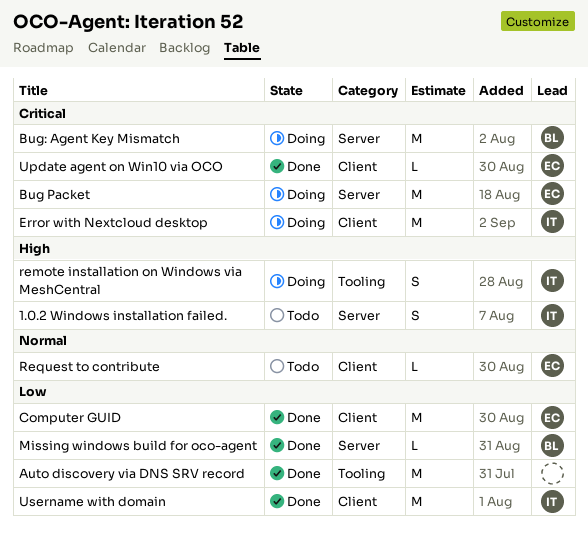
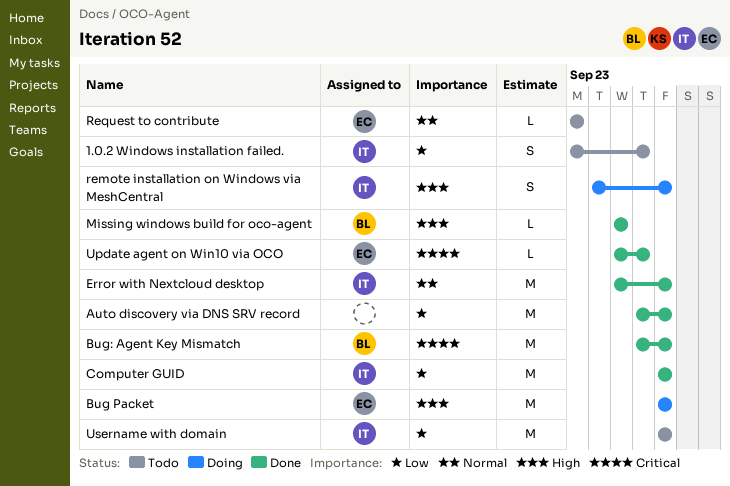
1.0.2 Windows installation failed., priority: High -> Low
Bug Packet, priority: Critical -> High
Bug: Agent Key Mismatch, status: Doing -> Done
Computer GUID, owner: EC -> IT
Error with Nextcloud desktop, status: Doing -> Done
Error with Nextcloud desktop, priority: Critical -> Normal
Missing windows build for oco-agent, priority: Low -> High
Username with domain, status: Done -> Todo

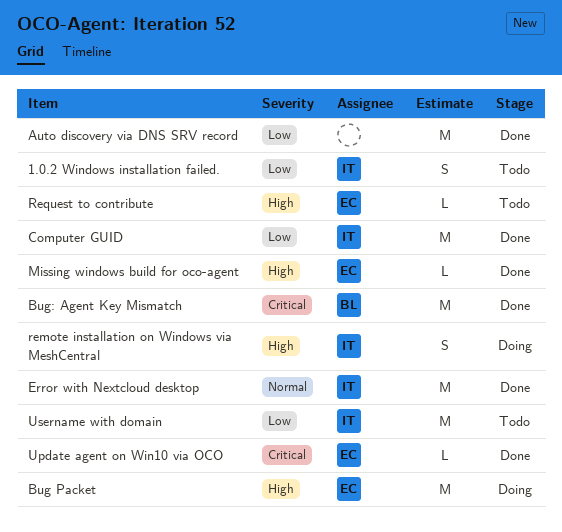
Missing windows build for oco-agent, owner: BL -> EC
Request to contribute, priority: Normal -> High

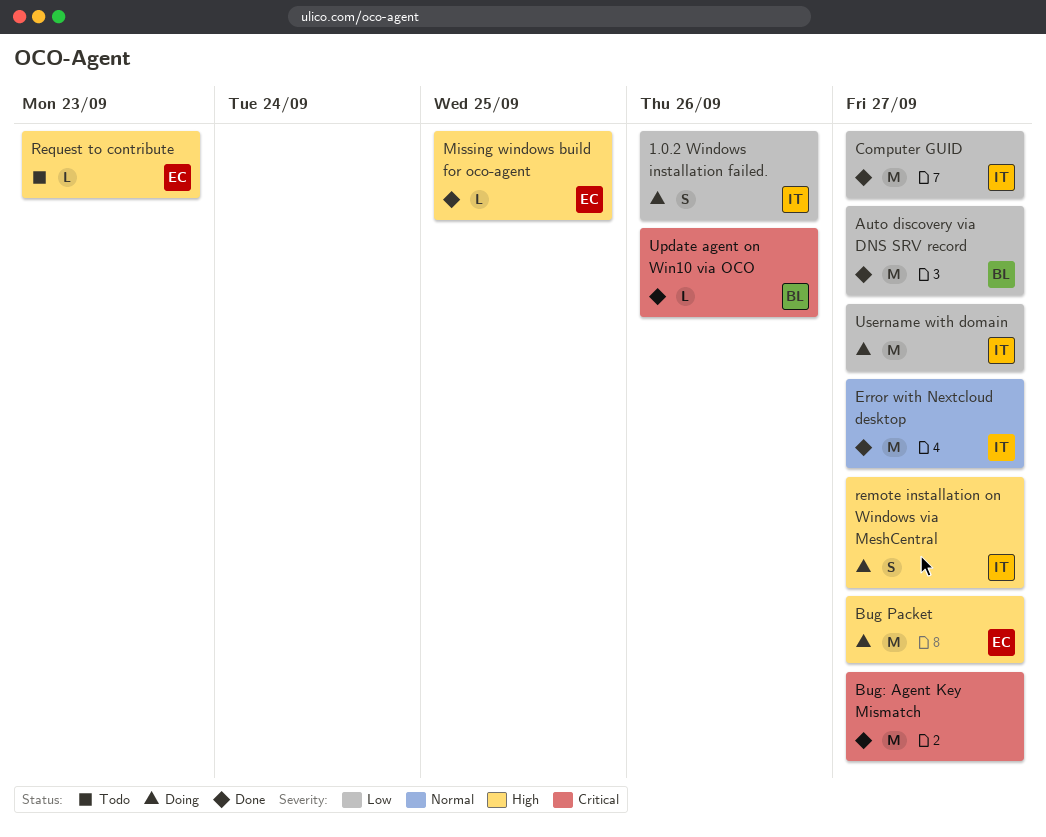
1.0.2 Windows installation failed., status: Todo -> Doing
Auto discovery via DNS SRV record, owner: none -> BL
Bug: Agent Key Mismatch, owner: BL -> none
Update agent on Win10 via OCO, owner: EC -> BL
Username with domain, status: Todo -> Doing

